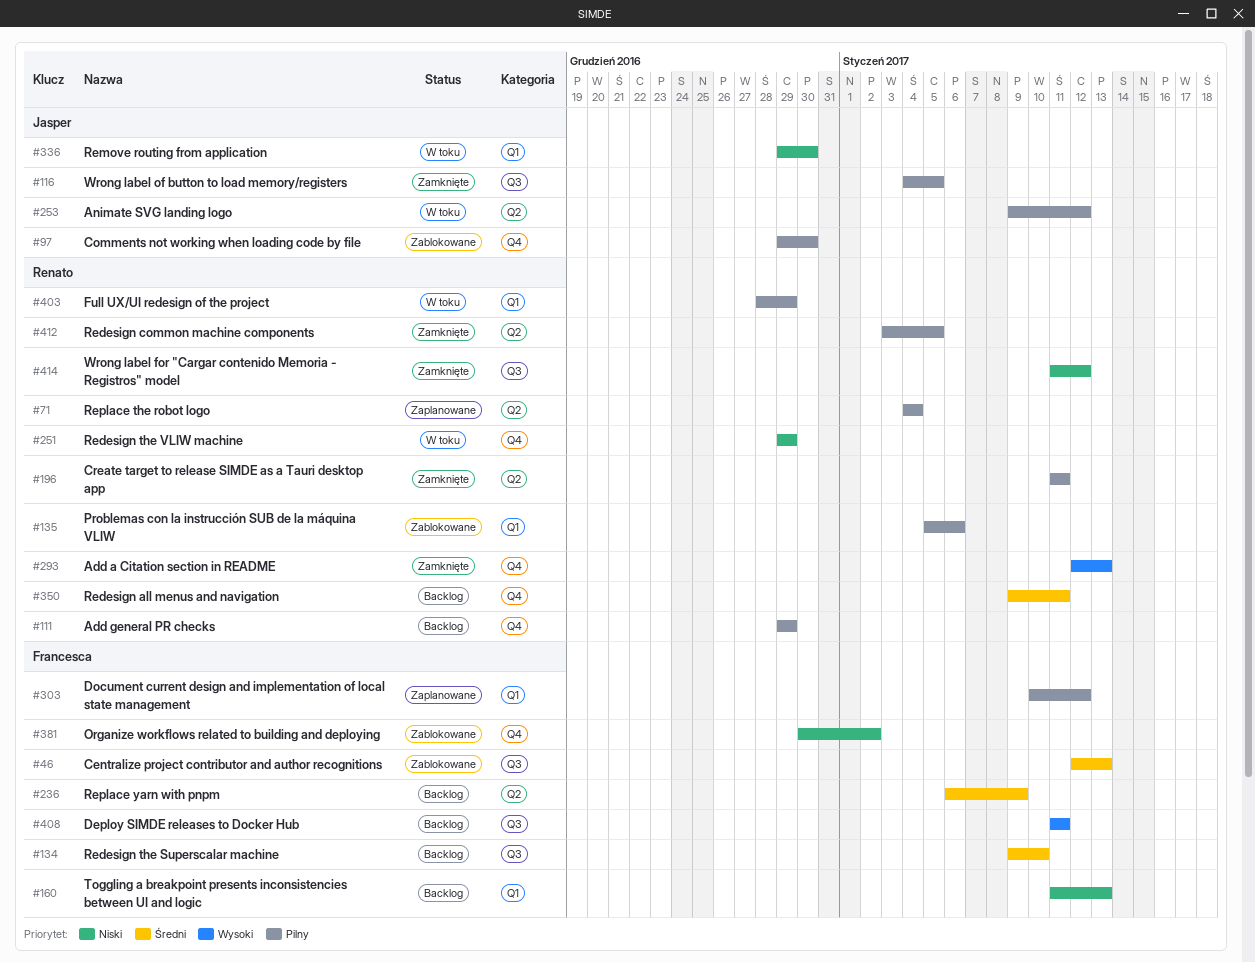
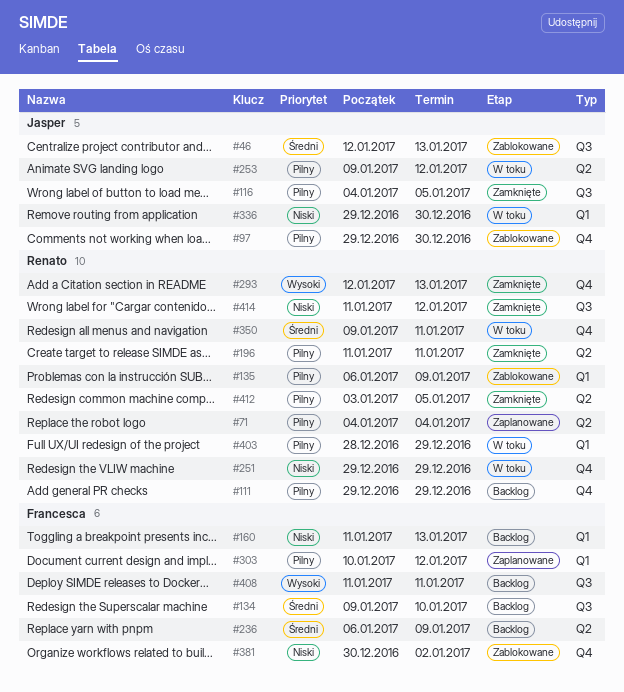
#46, owner: Francesca -> Jasper
#135, start: Jan 5 -> Jan 6
#135, due: Jan 6 -> Jan 9
#350, status: Backlog -> W toku

